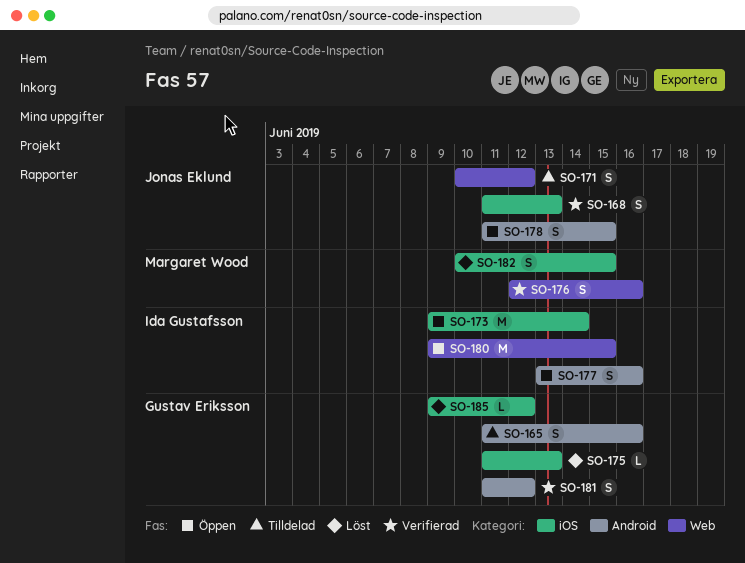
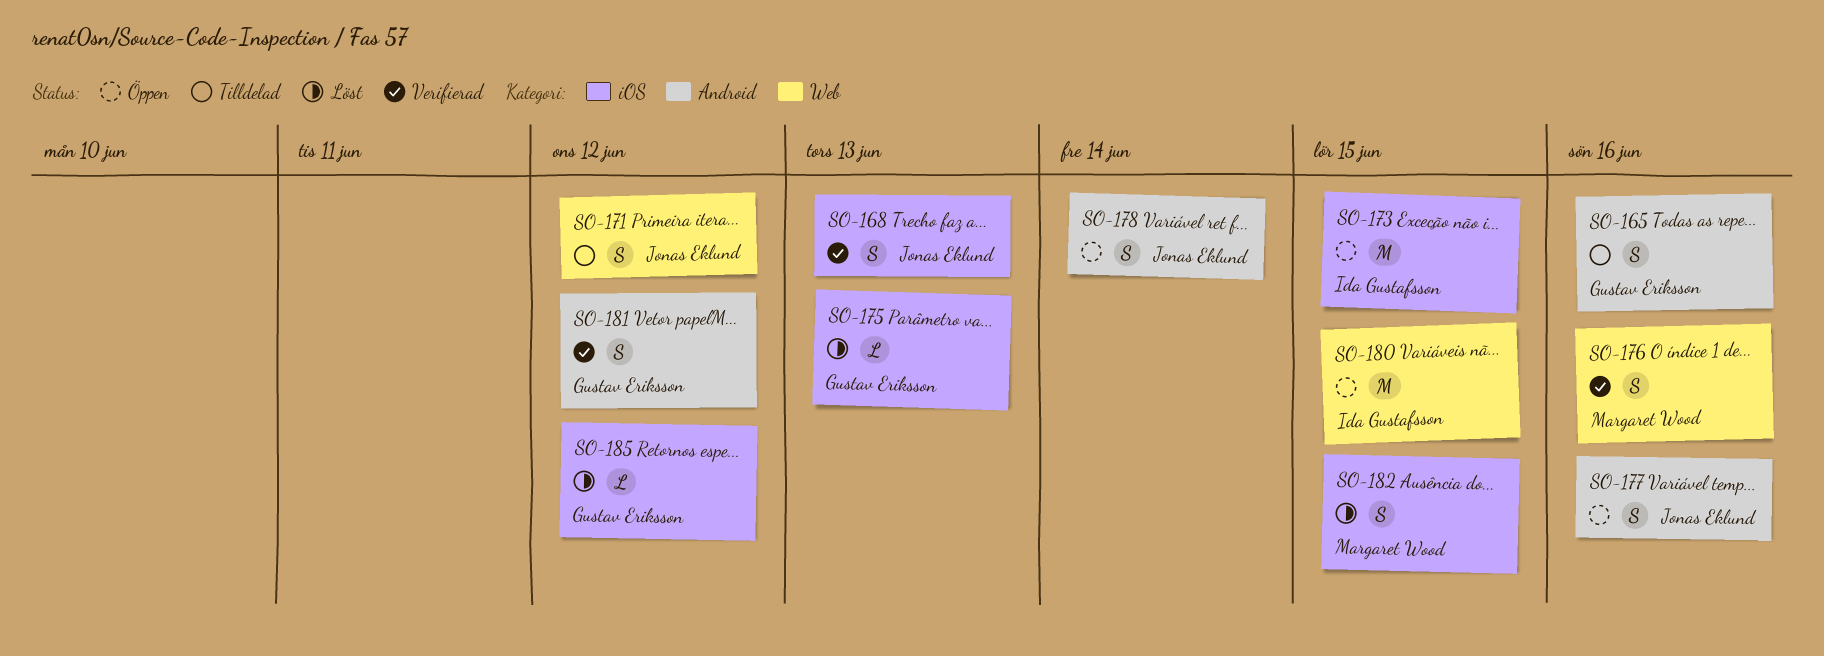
SO-173, due: Jun 14 -> Jun 15
SO-177, owner: Ida Gustafsson -> Jonas Eklund
SO-178, due: Jun 15 -> Jun 14

